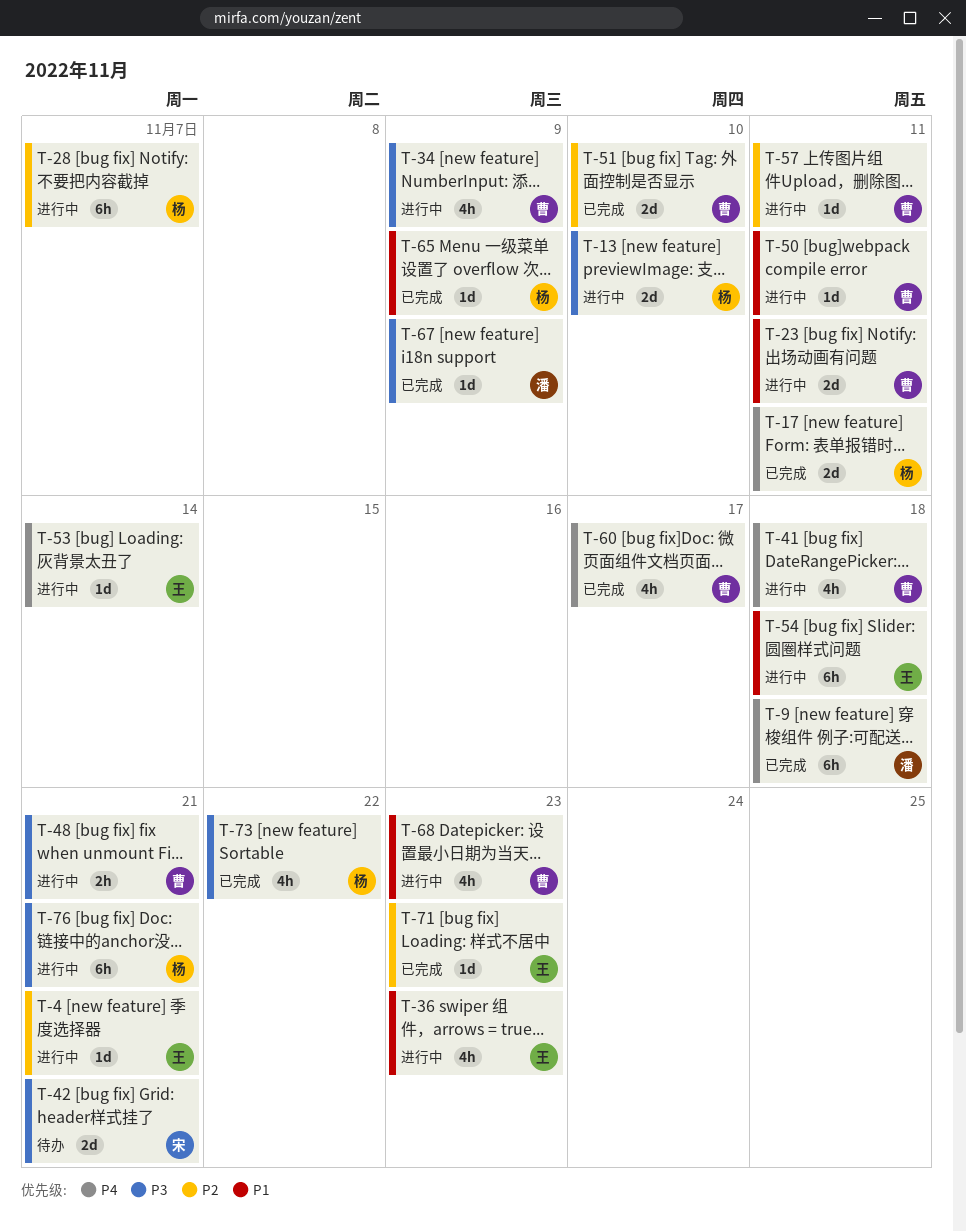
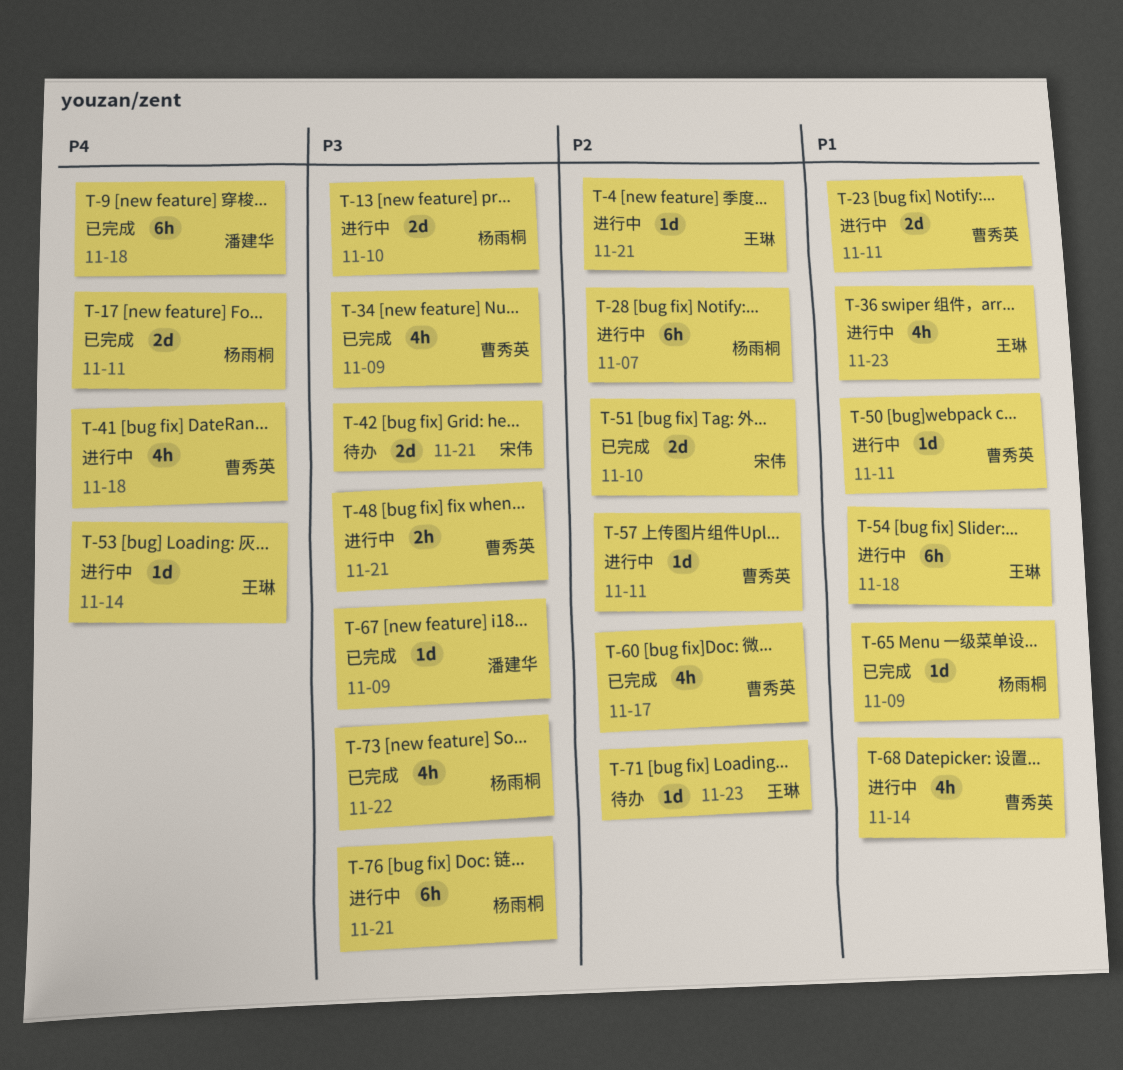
T-34, status: 进行中 -> 已完成
T-51, owner: 曹秀英 -> 宋伟
T-60, priority: P4 -> P2
T-68, due: Nov 23 -> Nov 14
T-71, status: 已完成 -> 待办

